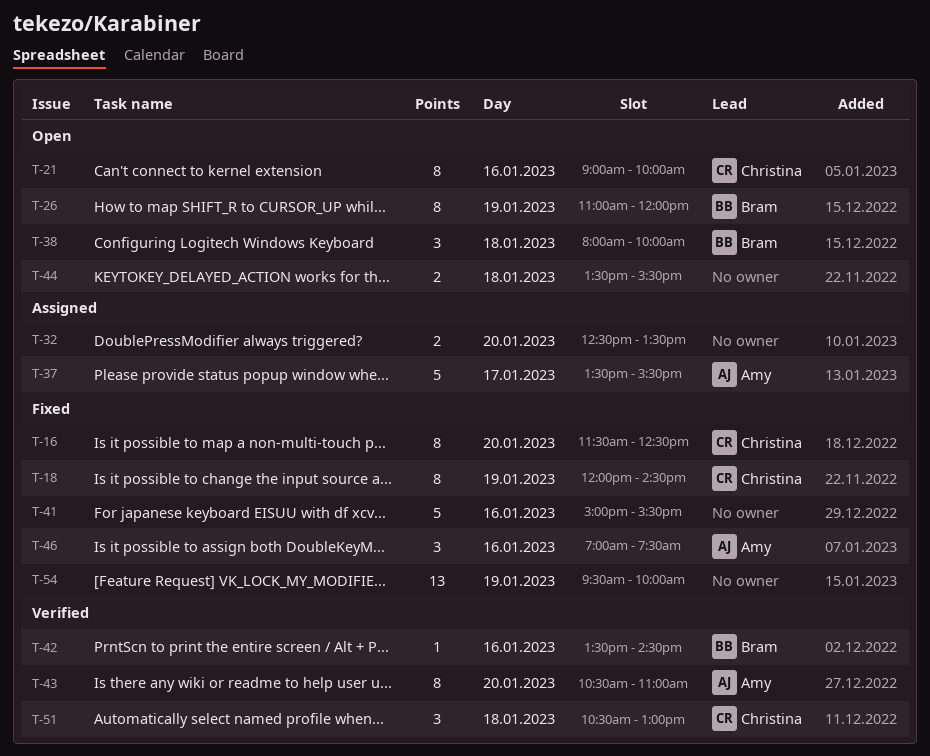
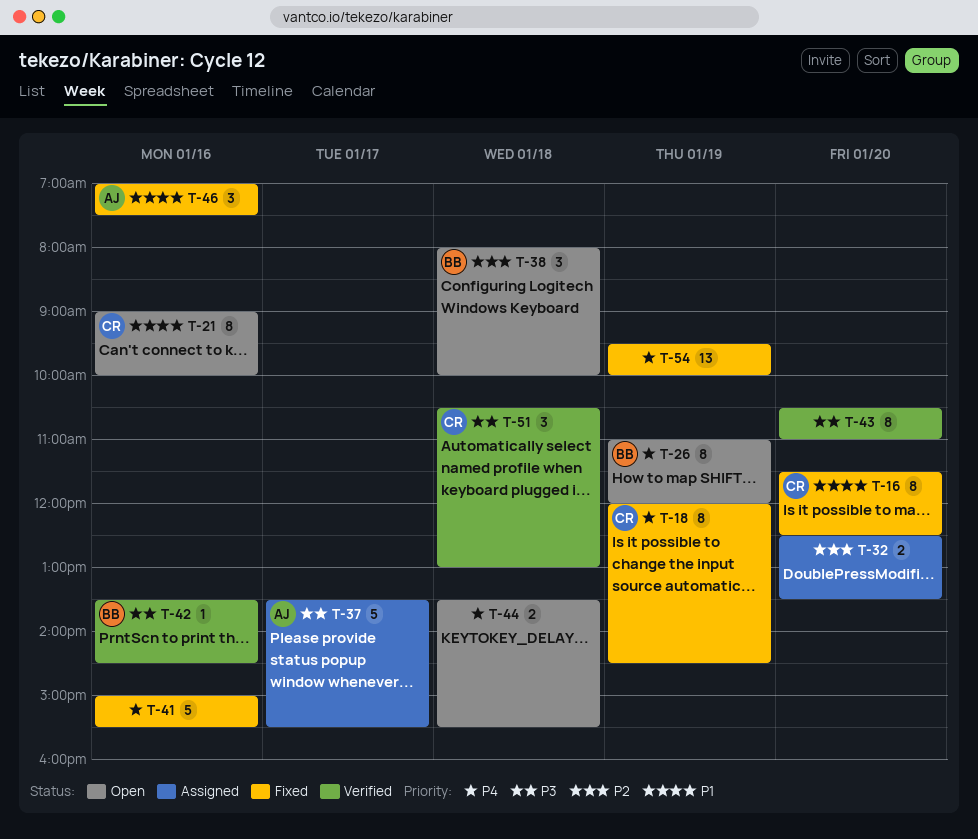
T-43, owner: Amy -> none

